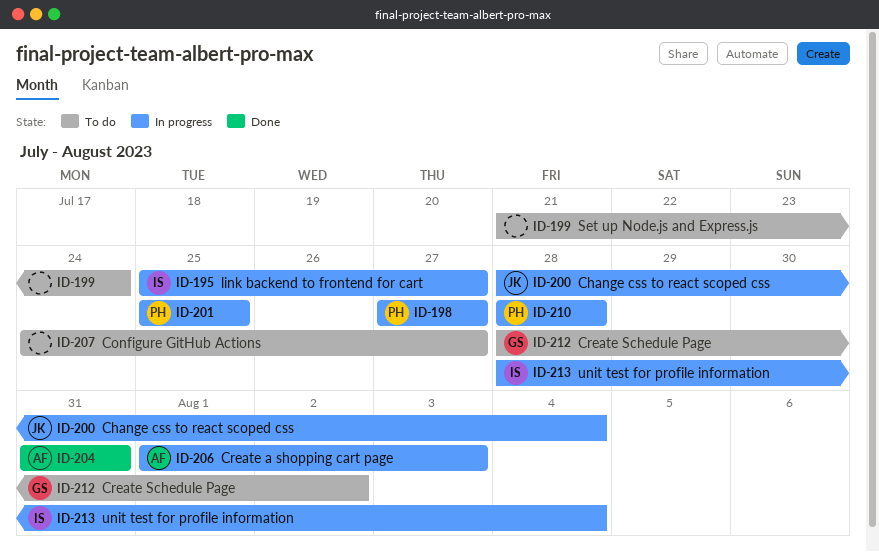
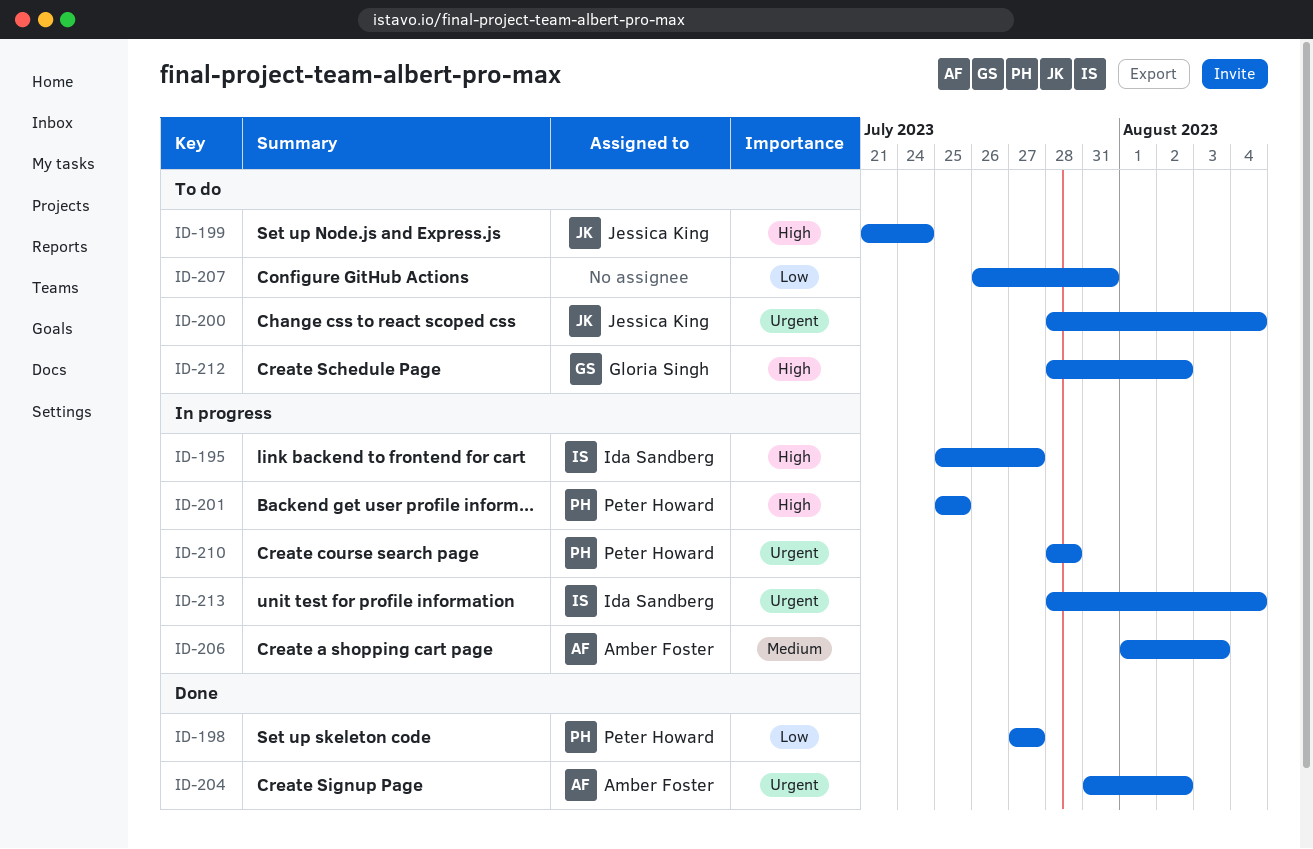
ID-198, status: In progress -> Done
ID-199, owner: none -> Jessica King
ID-200, status: In progress -> To do
ID-204, due: Jul 31 -> Aug 2
ID-207, start: Jul 24 -> Jul 26
ID-207, due: Jul 27 -> Jul 31

